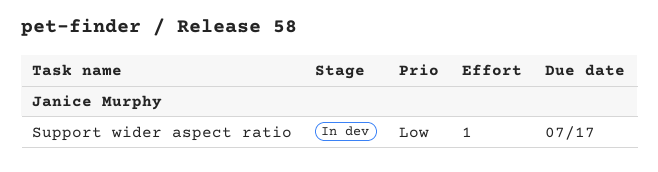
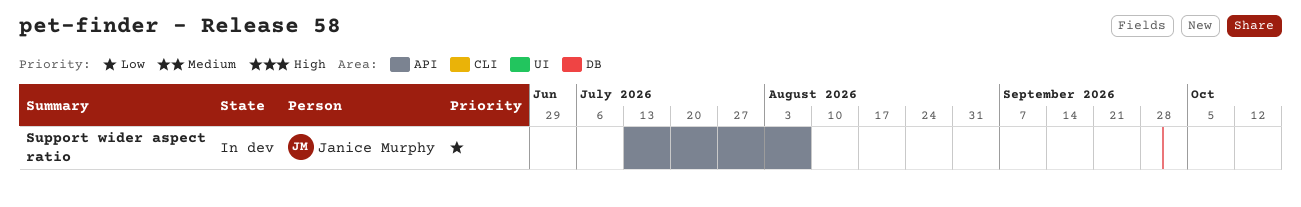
Support wider aspect ratio, due: Jul 17 -> Aug 7

